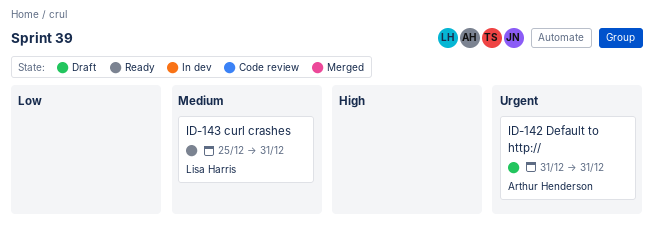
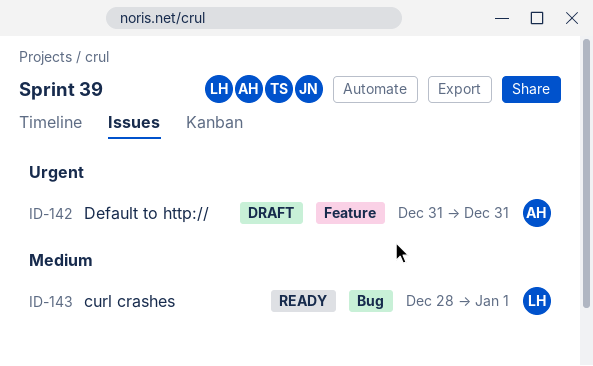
ID-143, start: Dec 25 -> Dec 28
ID-143, due: Dec 31 -> Jan 1

